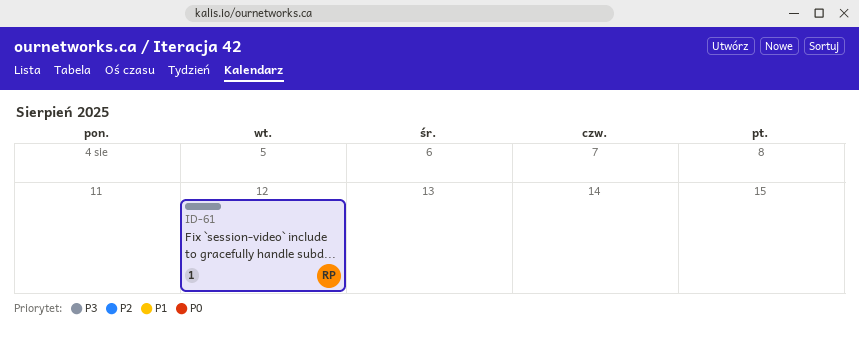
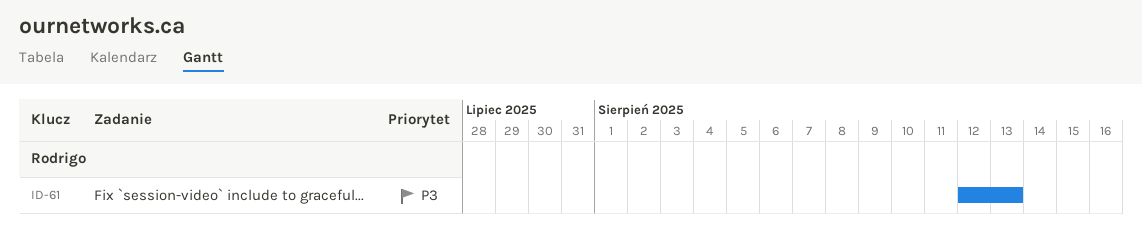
ID-61, due: Aug 12 -> Aug 13

